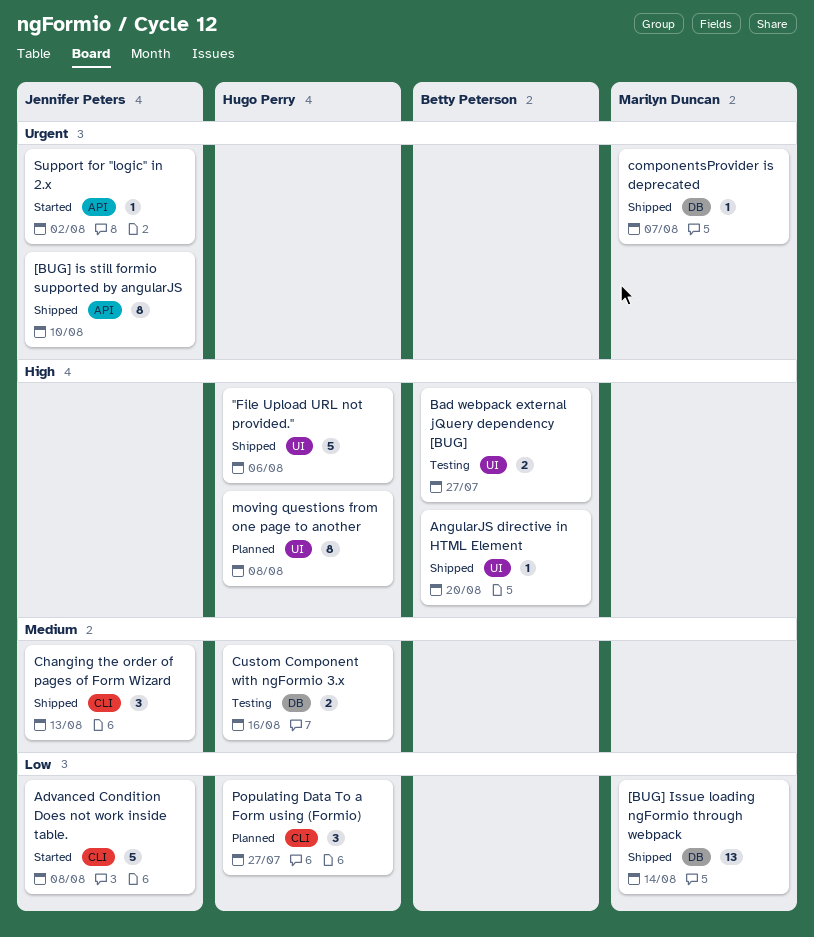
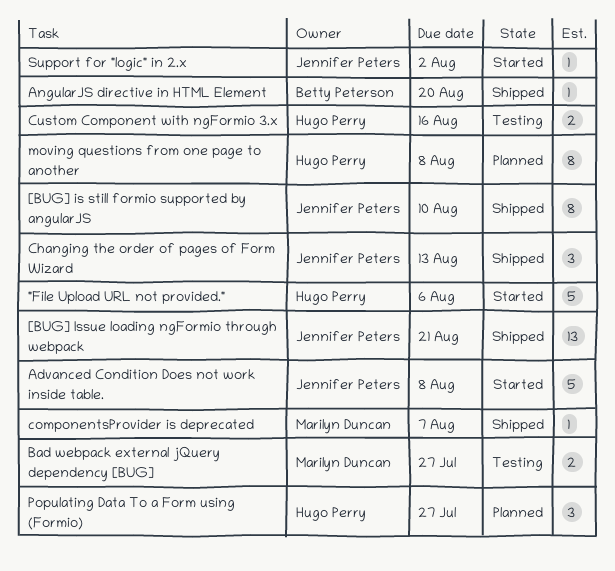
"File Upload URL not provided.", status: Shipped -> Started
[BUG] Issue loading ngFormio through webpack, owner: Marilyn Duncan -> Jennifer Peters
[BUG] Issue loading ngFormio through webpack, due: Aug 14 -> Aug 21
Bad webpack external jQuery dependency [BUG], owner: Betty Peterson -> Marilyn Duncan

